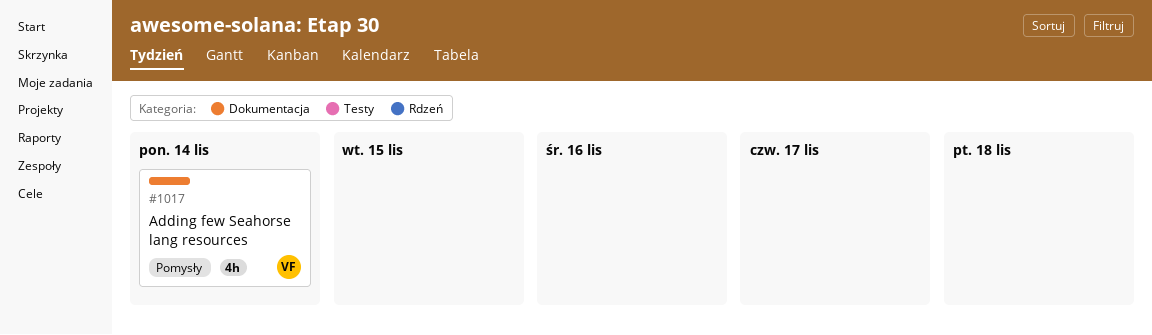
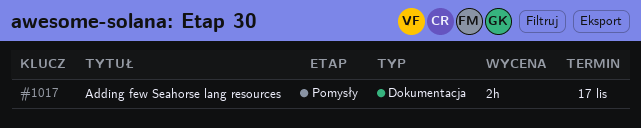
#1017, estimate: 4h -> 2h
#1017, due: Nov 14 -> Nov 17

